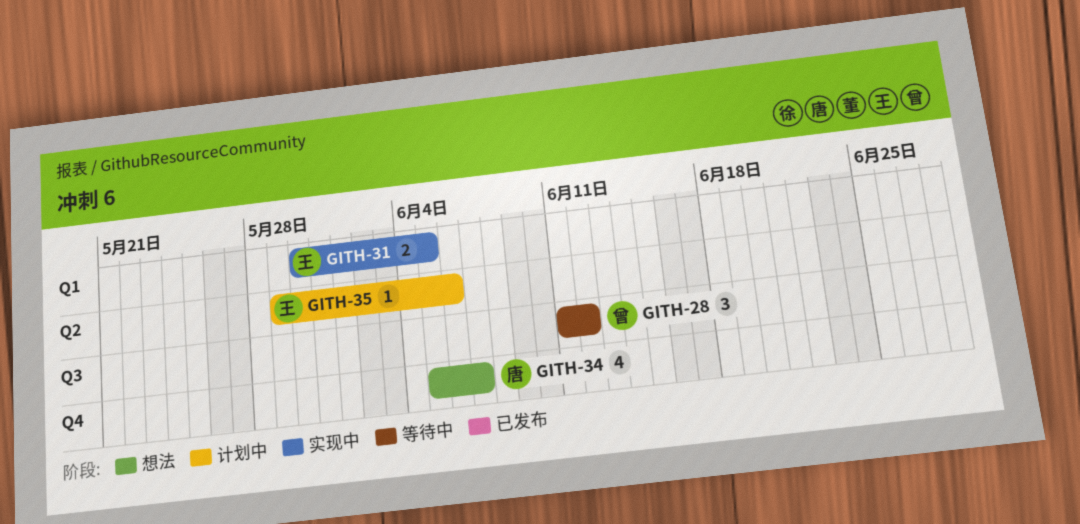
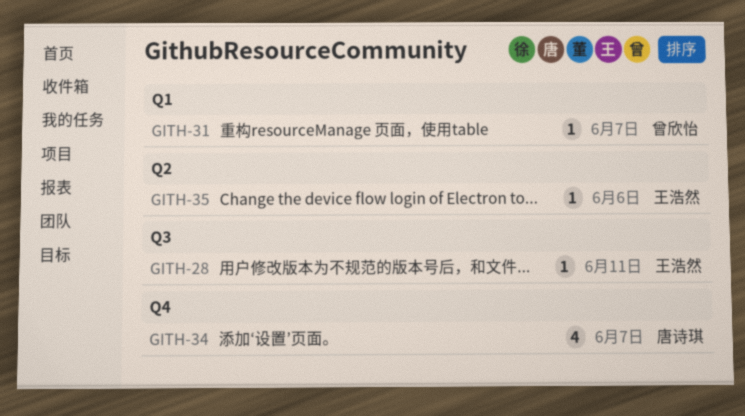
GITH-28, owner: 曾欣怡 -> 王浩然
GITH-28, estimate: 3 -> 1
GITH-28, due: Jun 12 -> Jun 11
GITH-31, owner: 王浩然 -> 曾欣怡
GITH-31, estimate: 2 -> 1
GITH-31, due: Jun 5 -> Jun 7

